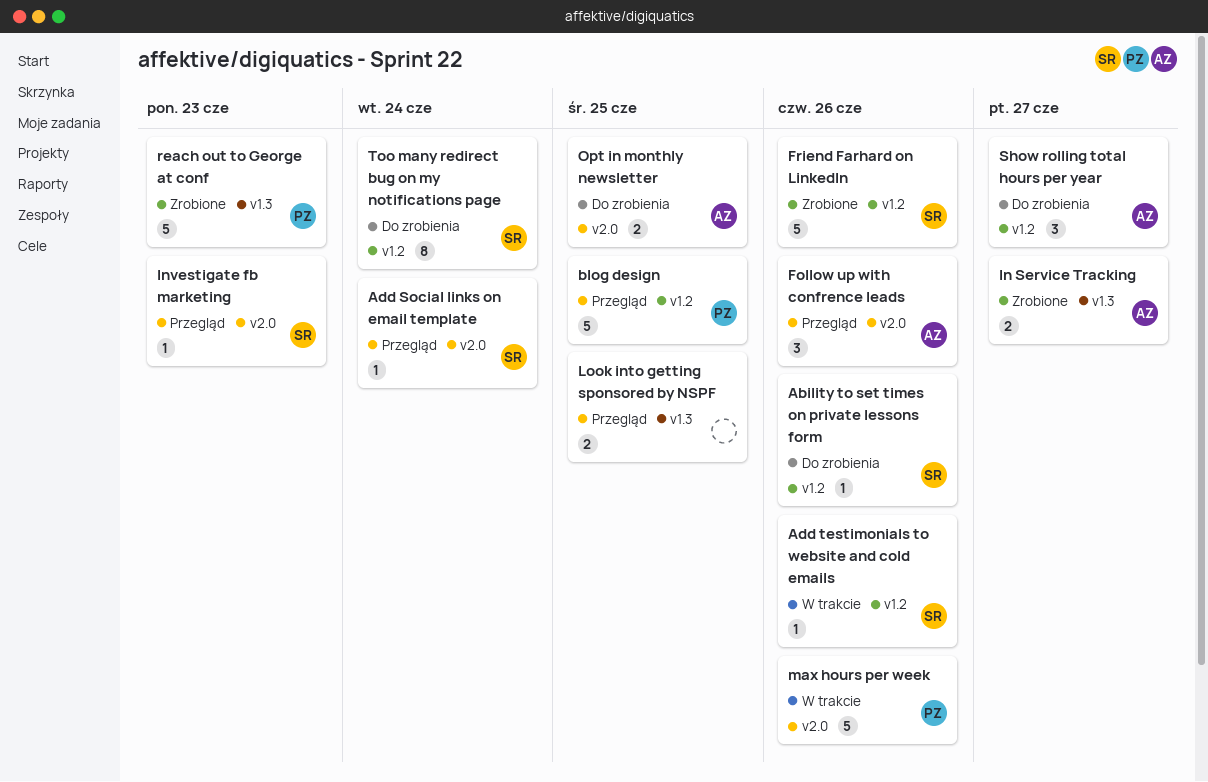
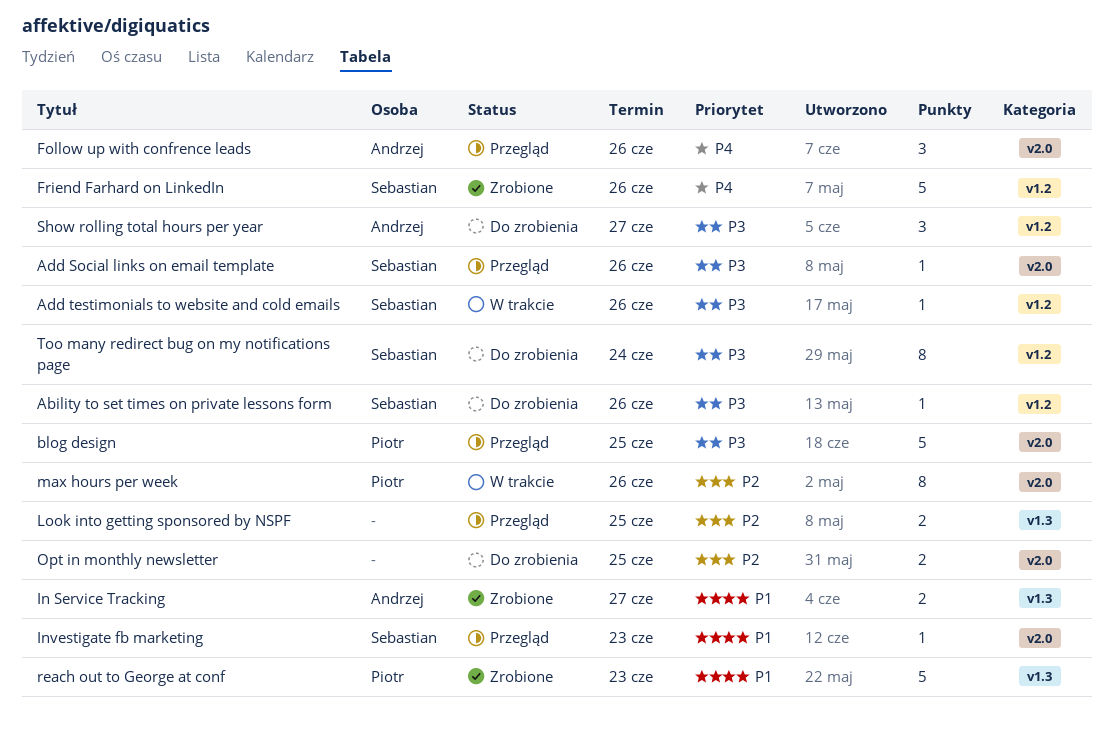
Add Social links on email template, due: Jun 24 -> Jun 26
blog design, label: v1.2 -> v2.0
max hours per week, estimate: 5 -> 8
Opt in monthly newsletter, owner: Andrzej -> none

